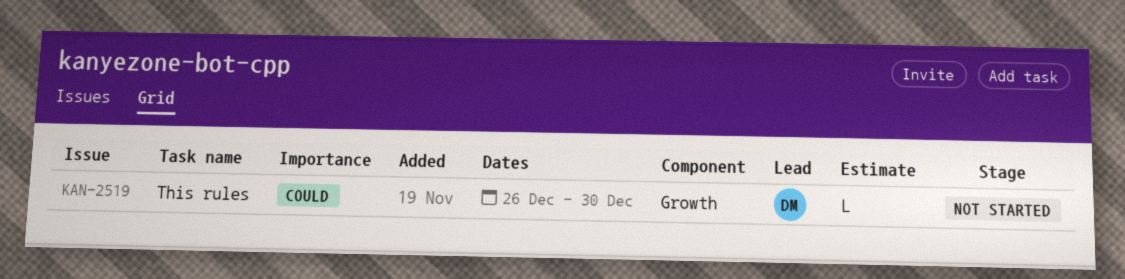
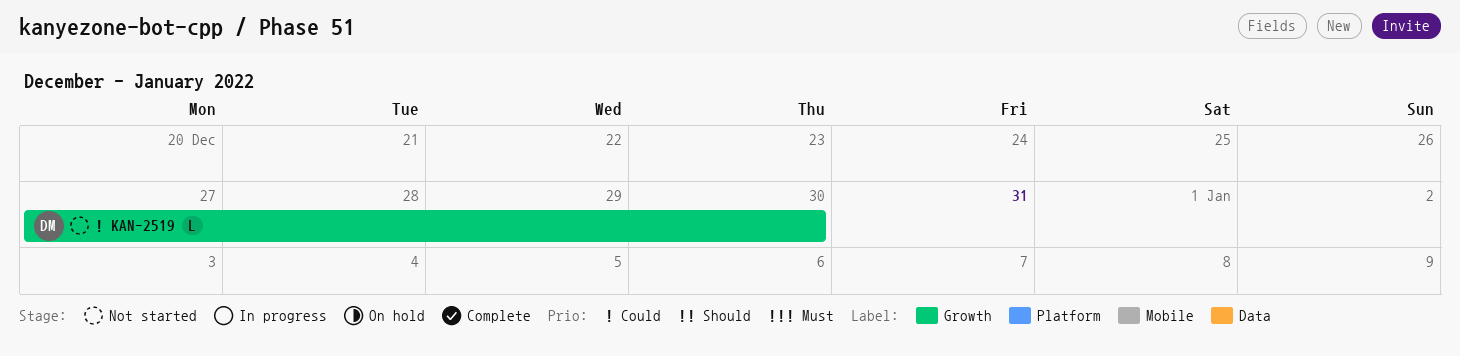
KAN-2519, start: Dec 26 -> Dec 27

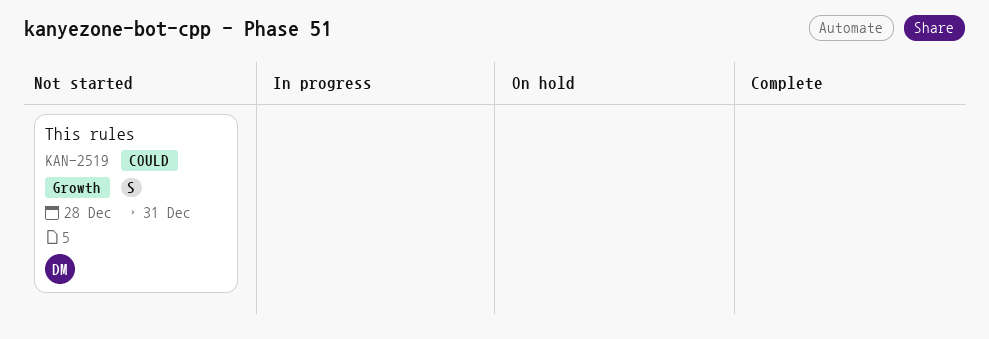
KAN-2519, estimate: L -> S
KAN-2519, start: Dec 27 -> Dec 28
KAN-2519, due: Dec 30 -> Dec 31

